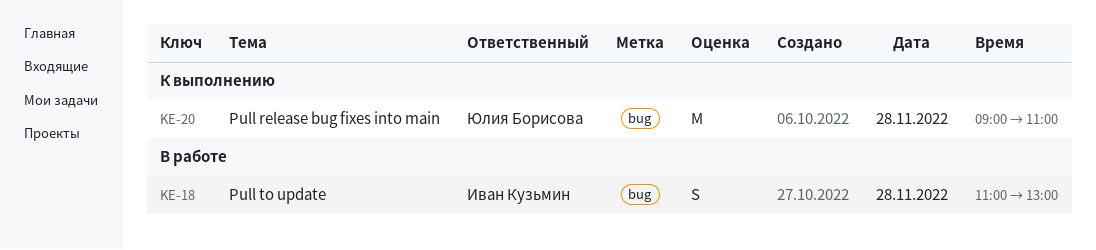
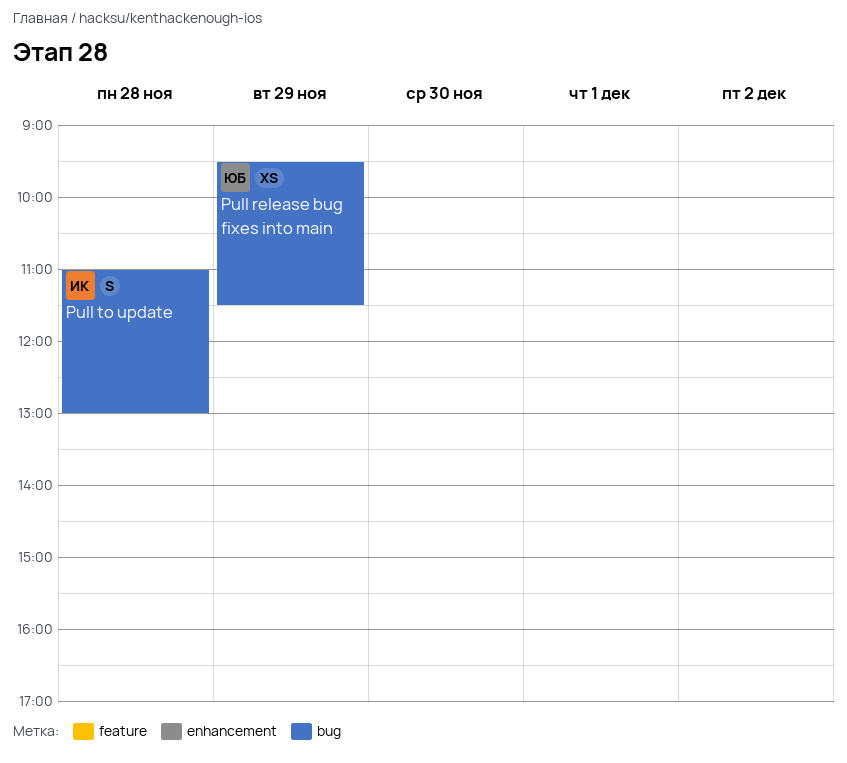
Pull release bug fixes into main, estimate: M -> XS
Pull release bug fixes into main, day: Nov 28 -> Nov 29
Pull release bug fixes into main, begins: 09:00 -> 09:30
Pull release bug fixes into main, ends: 11:00 -> 11:30

